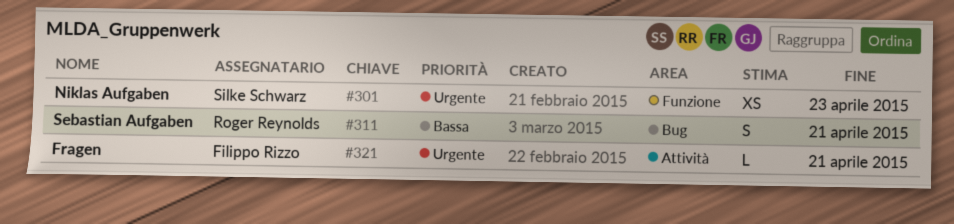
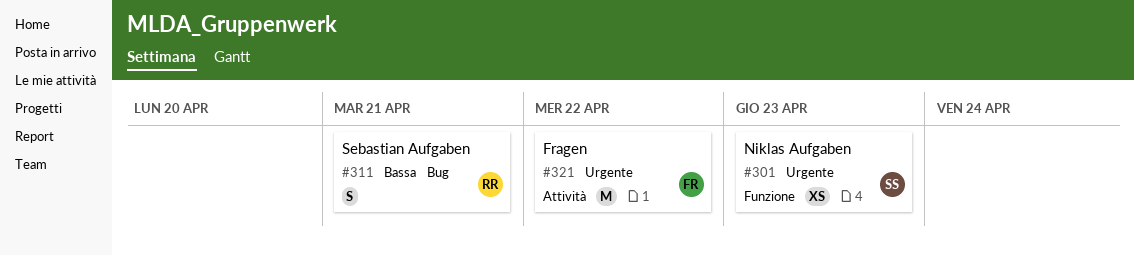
#321, estimate: L -> M
#321, due: Apr 21 -> Apr 22

